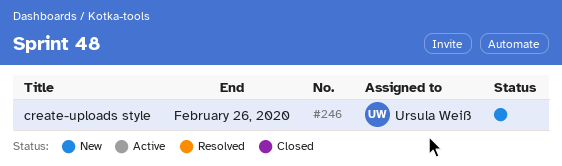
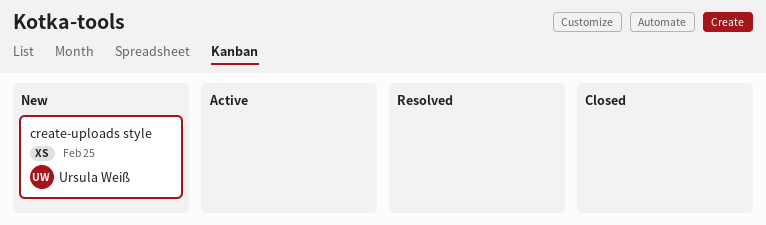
create-uploads style, due: Feb 26 -> Feb 25

